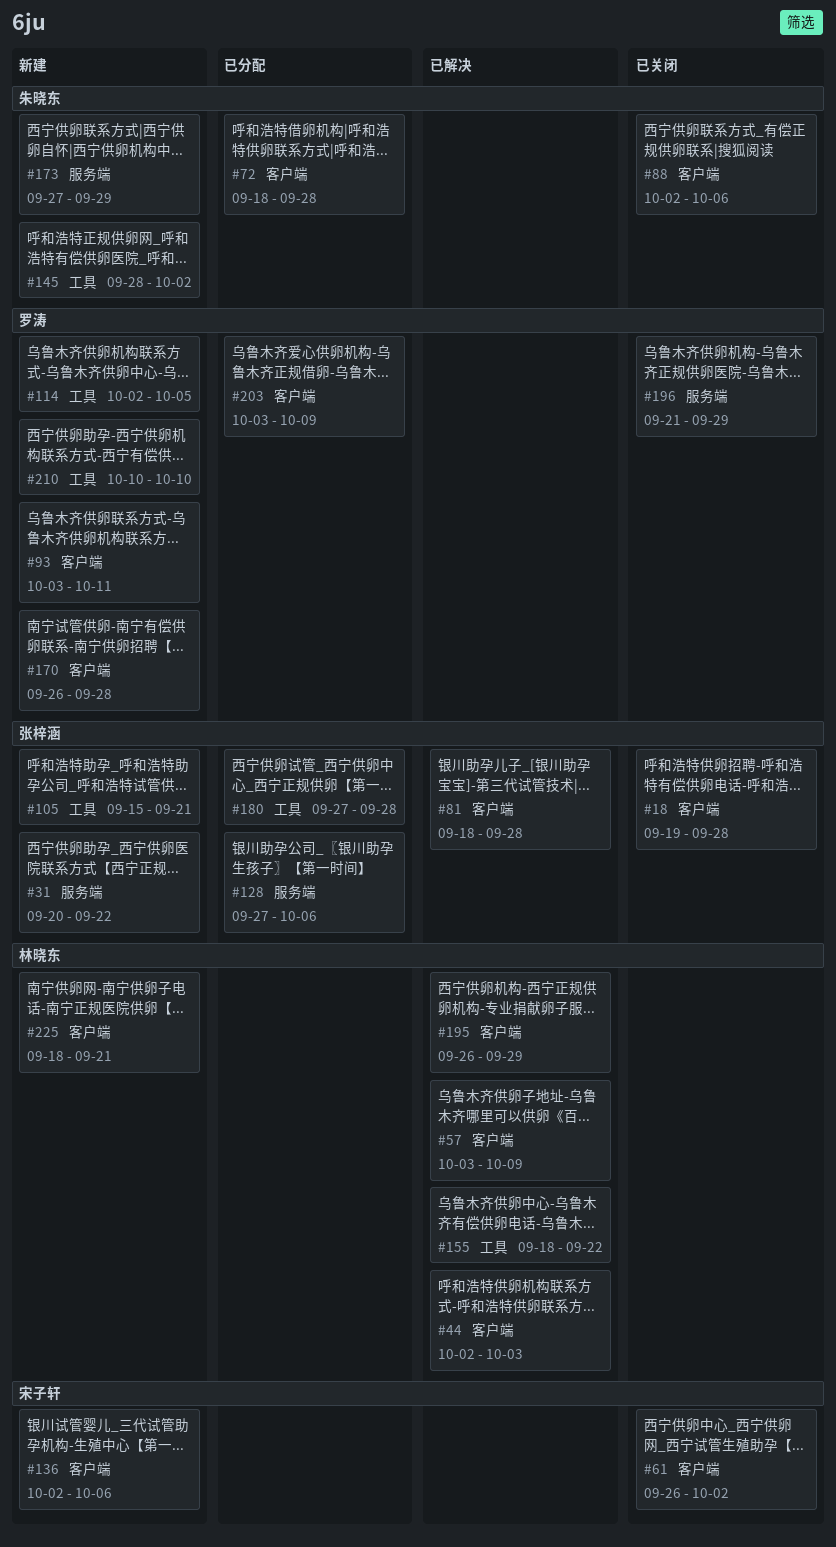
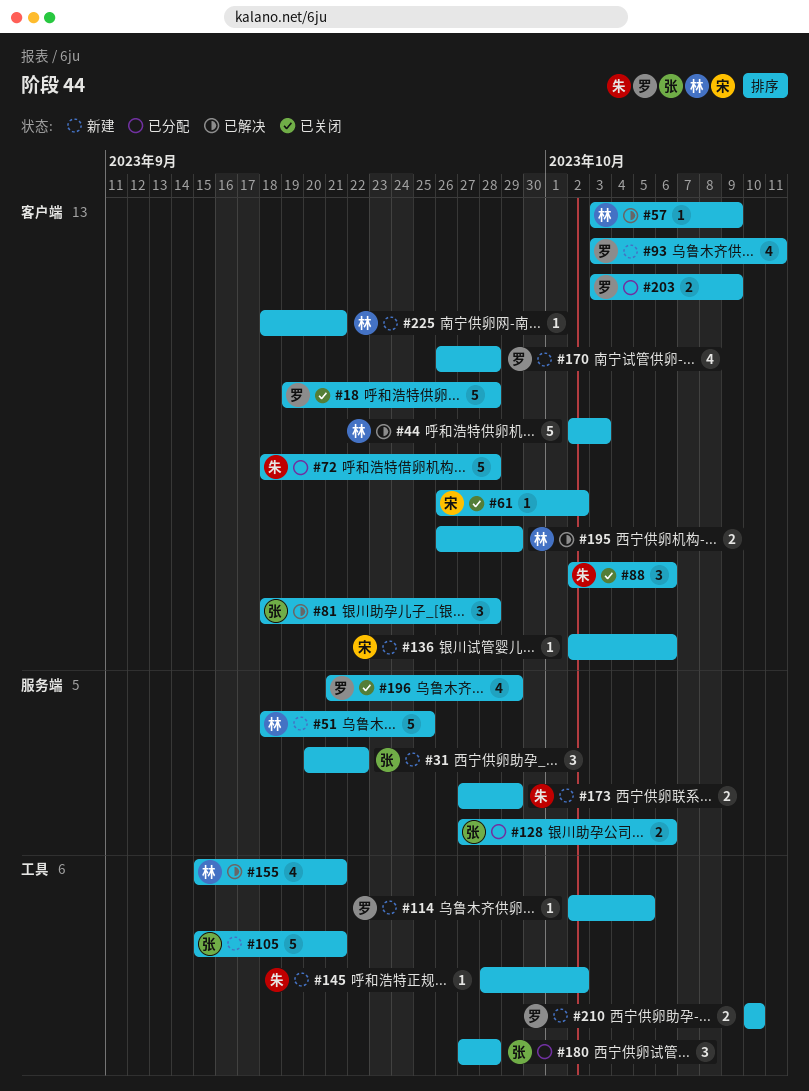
#18, owner: 张梓涵 -> 罗涛
#51: none -> present
#155, start: Sep 18 -> Sep 15
#155, due: Sep 22 -> Sep 21

